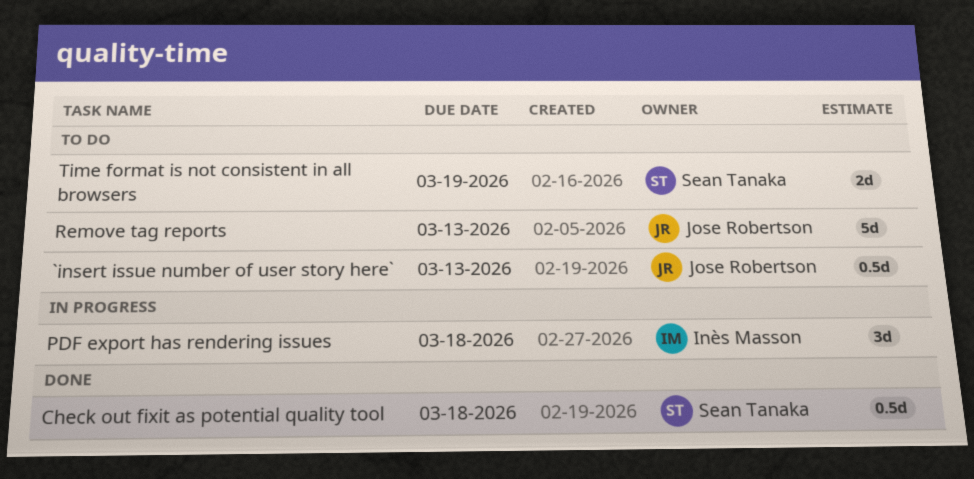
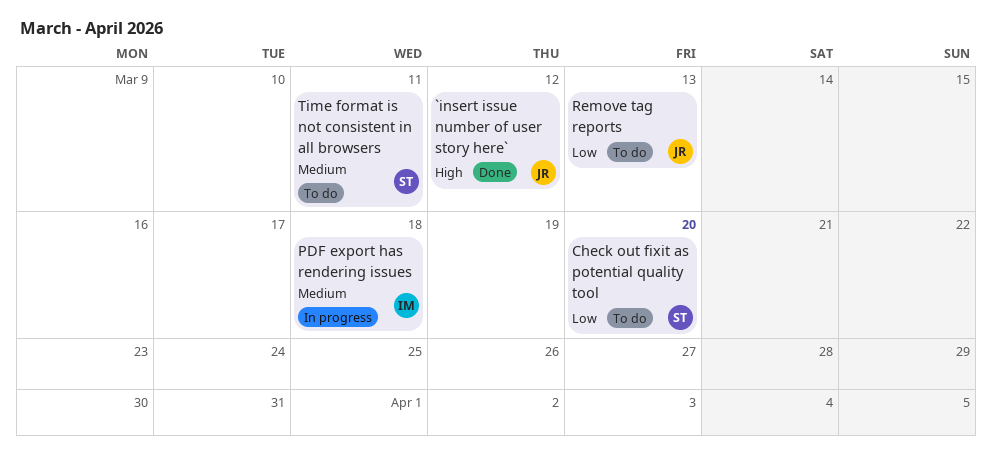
`insert issue number of user story here`, status: To do -> Done
`insert issue number of user story here`, due: Mar 13 -> Mar 12
Check out fixit as potential quality tool, status: Done -> To do
Check out fixit as potential quality tool, due: Mar 18 -> Mar 20
Time format is not consistent in all browsers, due: Mar 19 -> Mar 11

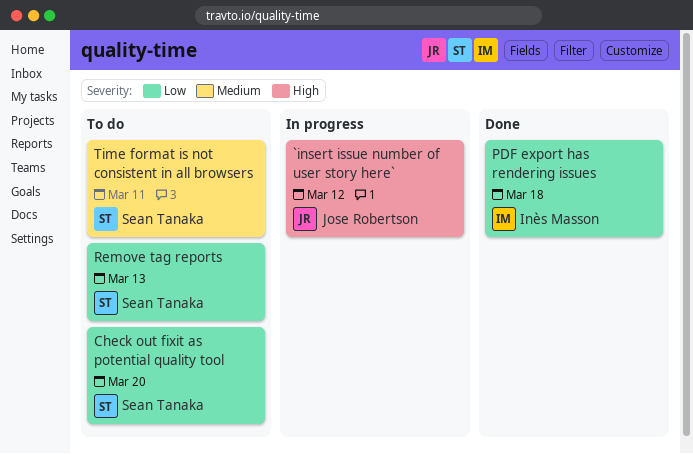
`insert issue number of user story here`, status: Done -> In progress
PDF export has rendering issues, status: In progress -> Done
PDF export has rendering issues, priority: Medium -> Low
Remove tag reports, owner: Jose Robertson -> Sean Tanaka

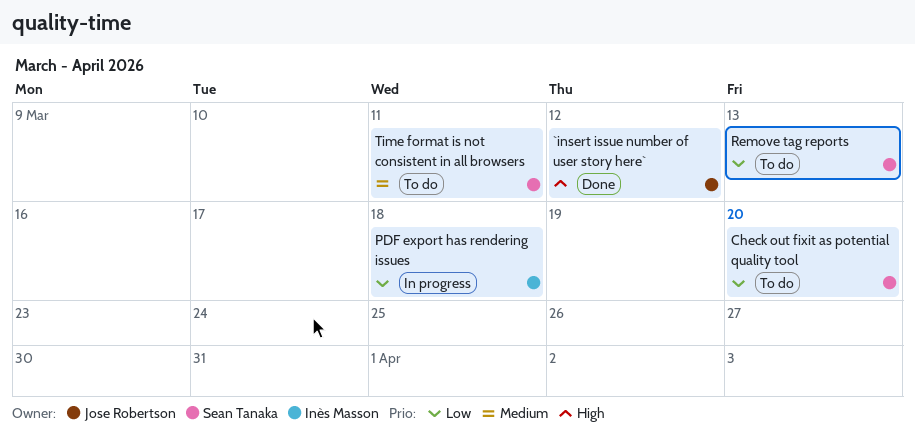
`insert issue number of user story here`, status: In progress -> Done
PDF export has rendering issues, status: Done -> In progress

